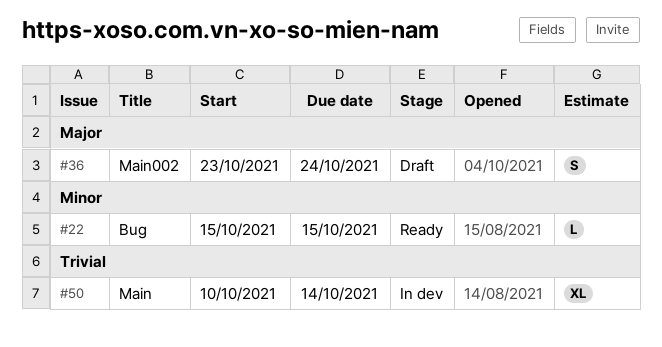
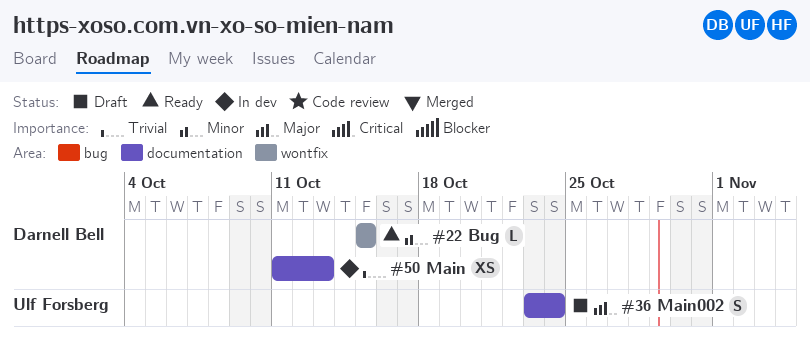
#50, estimate: XL -> XS
#50, start: Oct 10 -> Oct 11
#50, due: Oct 14 -> Oct 13

